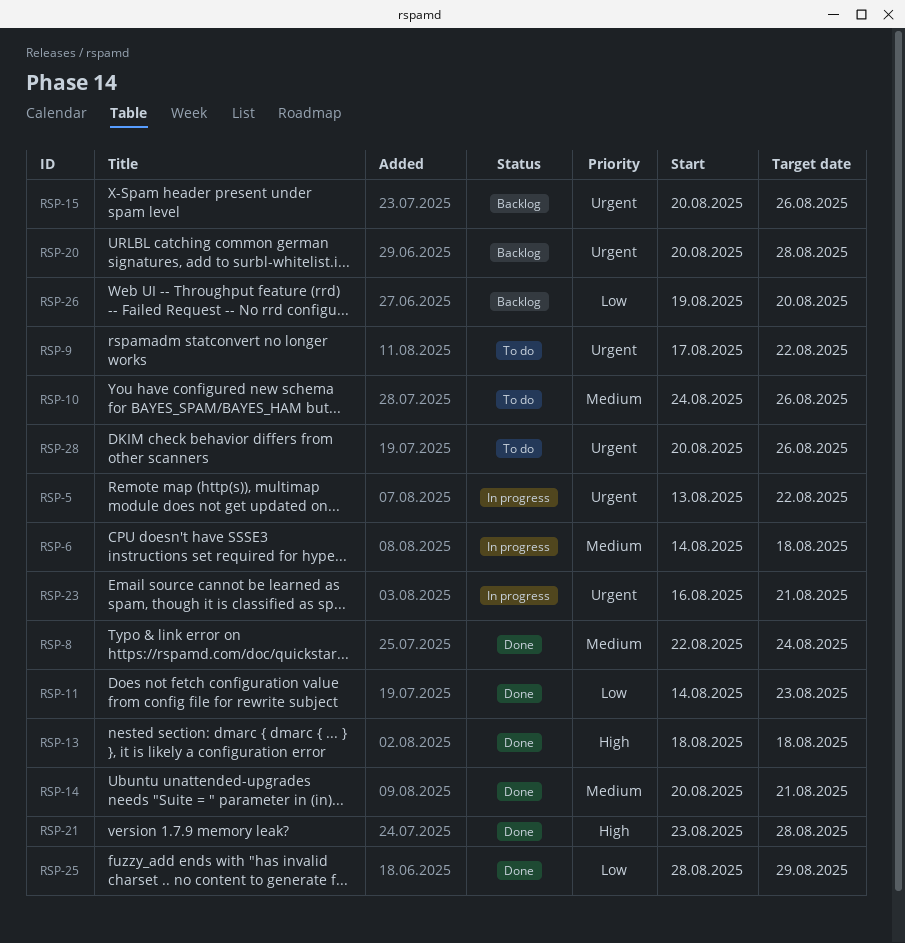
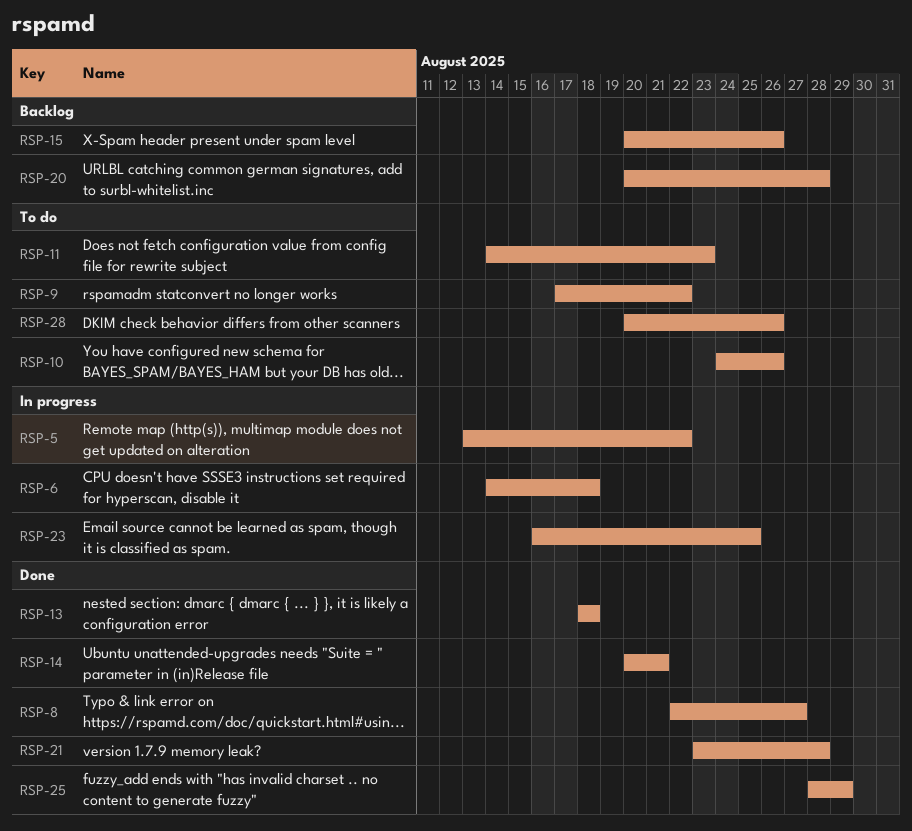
RSP-8, due: Aug 24 -> Aug 27
RSP-11, status: Done -> To do
RSP-23, due: Aug 21 -> Aug 25
RSP-26: present -> none

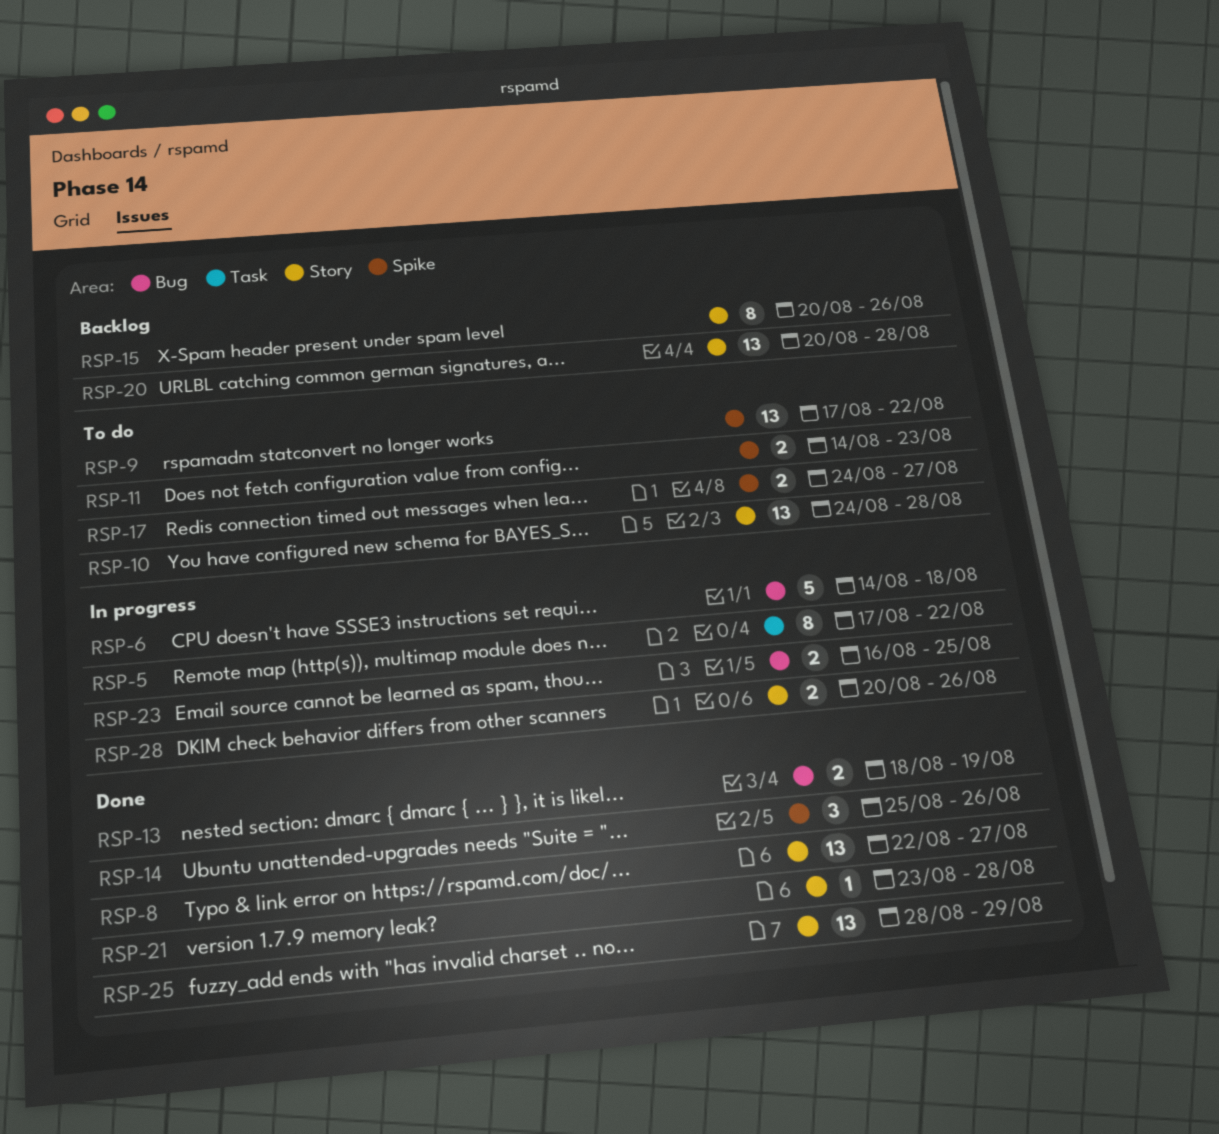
RSP-5, start: Aug 13 -> Aug 17
RSP-10, due: Aug 26 -> Aug 28
RSP-13, due: Aug 18 -> Aug 19
RSP-14, start: Aug 20 -> Aug 25
RSP-14, due: Aug 21 -> Aug 26
RSP-17: none -> present
RSP-28, status: To do -> In progress

